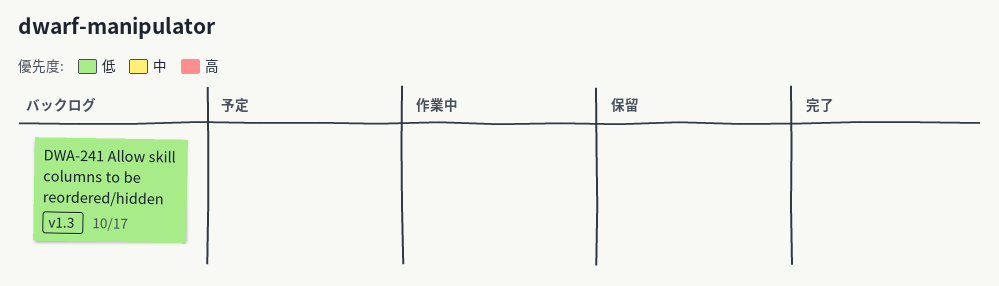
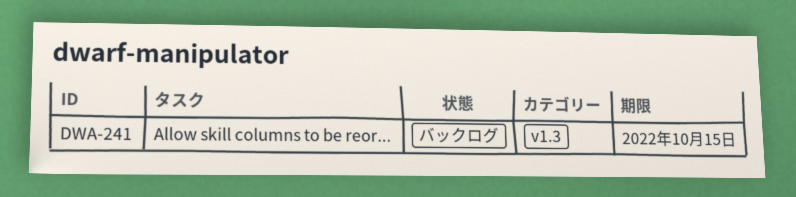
DWA-241, due: Oct 17 -> Oct 15

